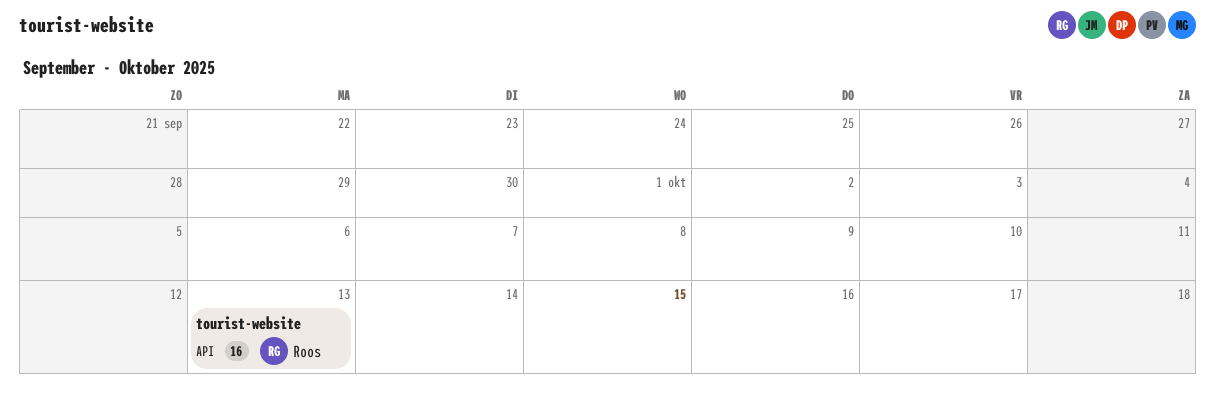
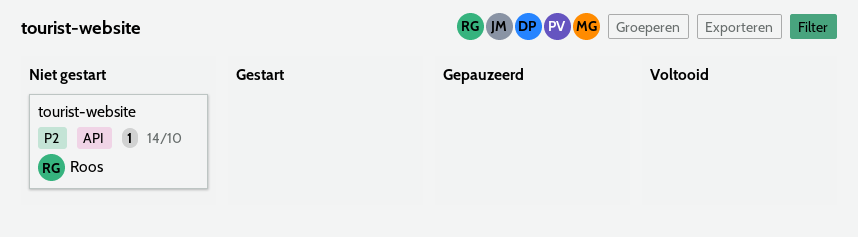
tourist-website, estimate: 16 -> 1
tourist-website, due: Oct 13 -> Oct 14

